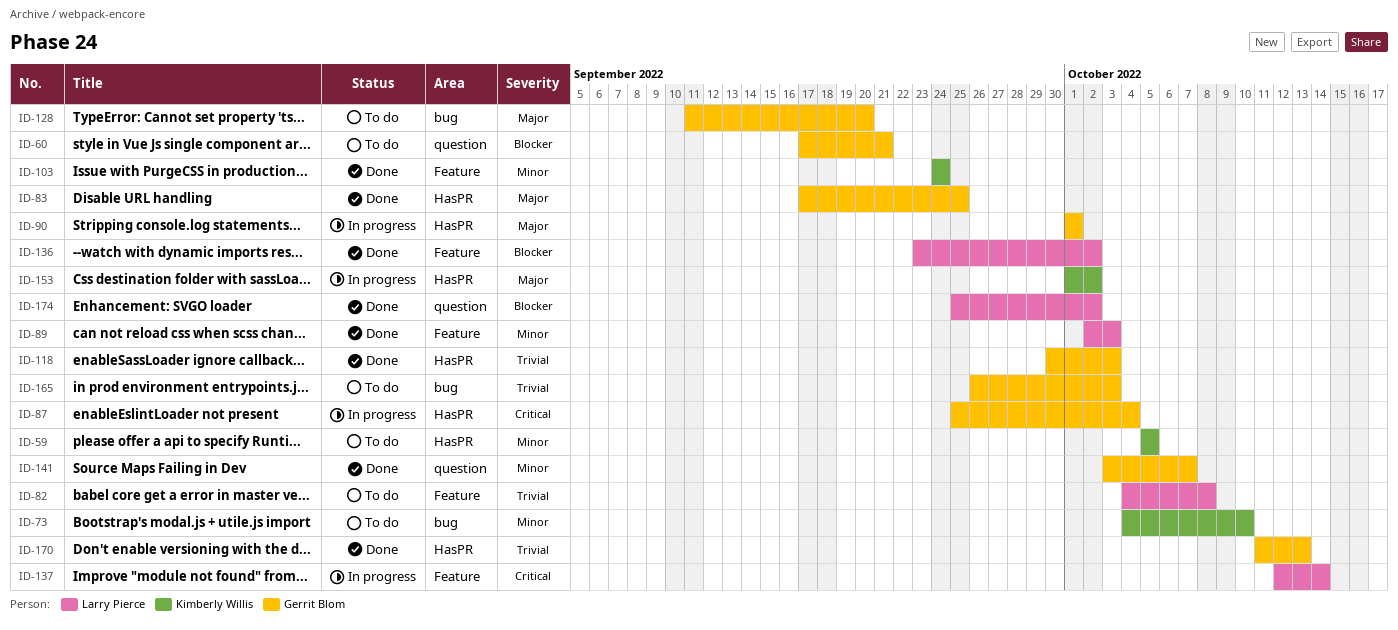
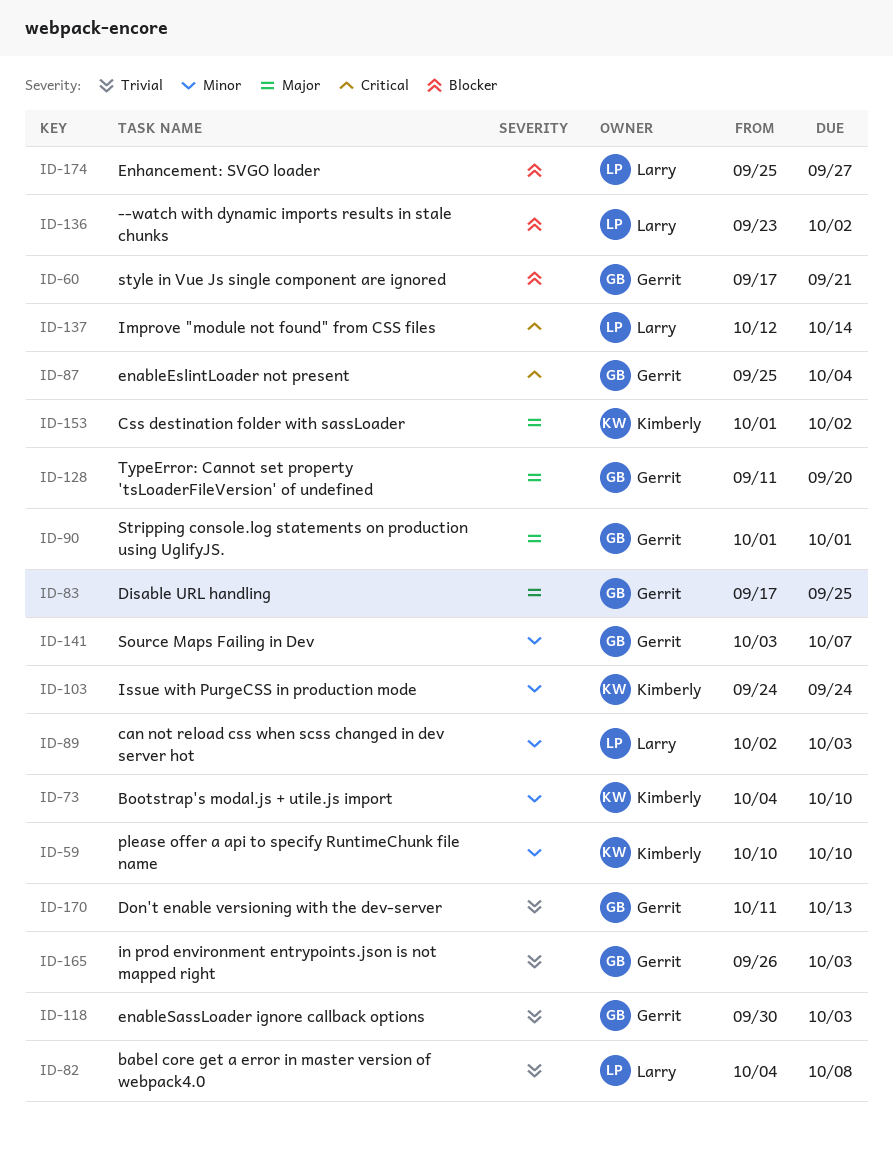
ID-59, start: Oct 5 -> Oct 10
ID-59, due: Oct 5 -> Oct 10
ID-174, due: Oct 2 -> Sep 27

